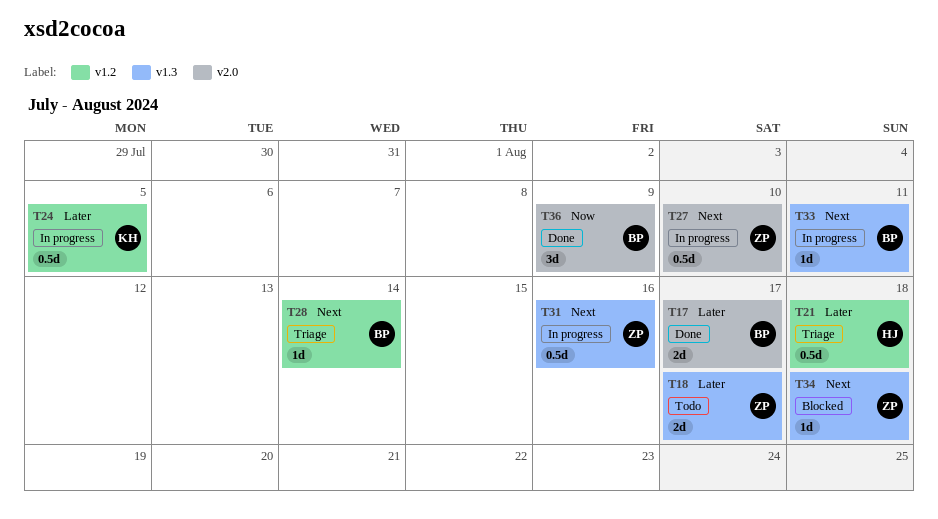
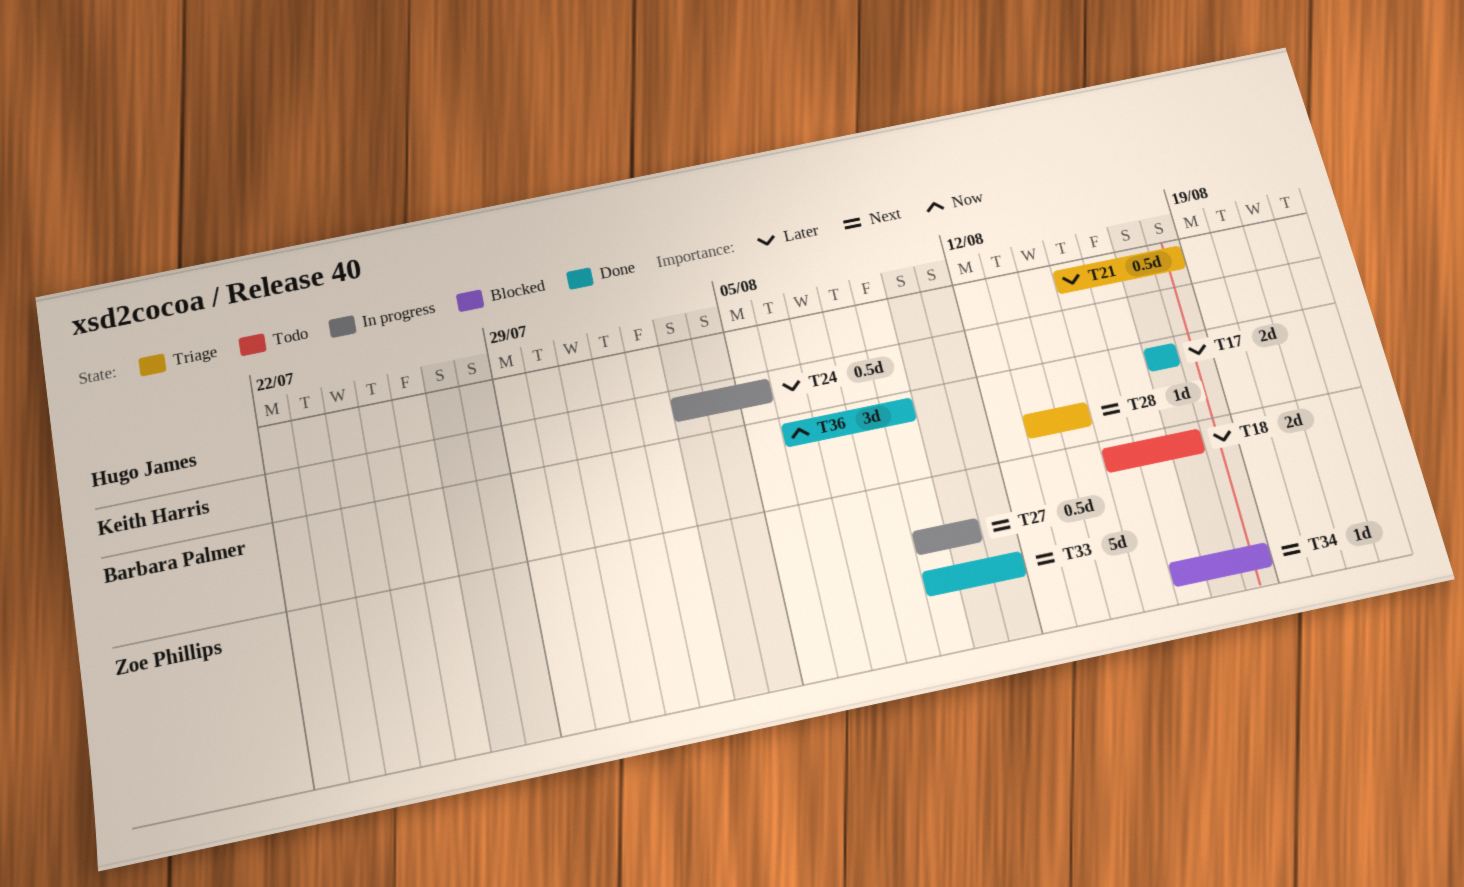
T31: present -> none
T33, status: In progress -> Done
T33, owner: Barbara Palmer -> Zoe Phillips
T33, estimate: 1d -> 5d

